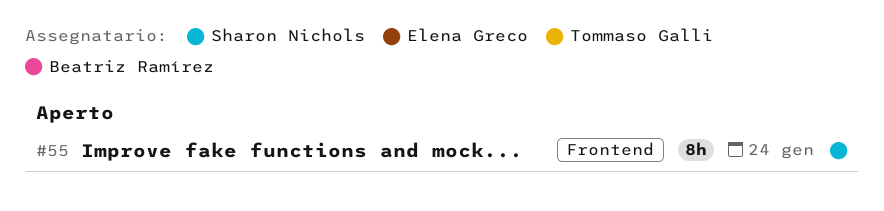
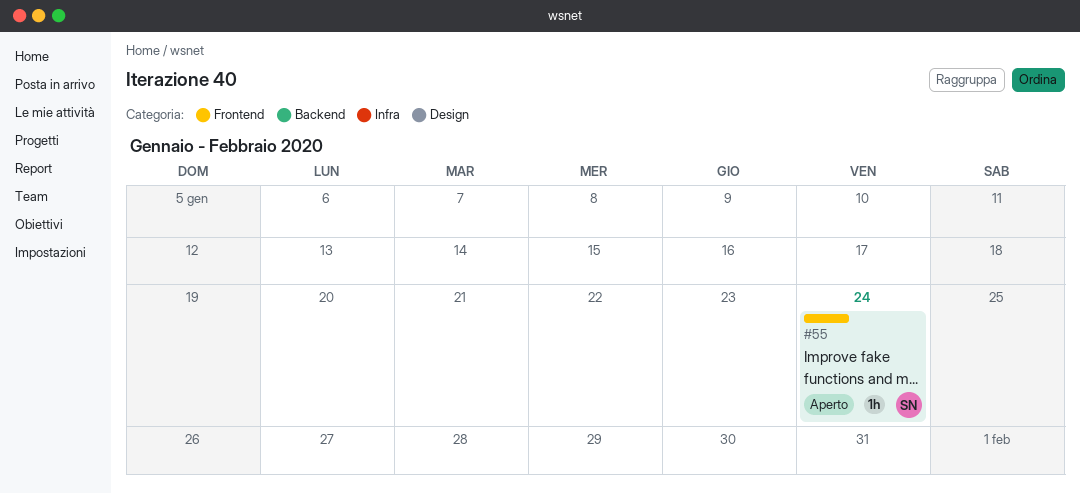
#55, estimate: 8h -> 1h

